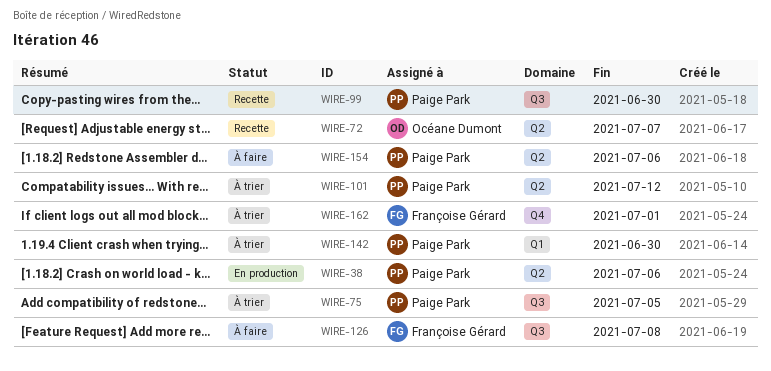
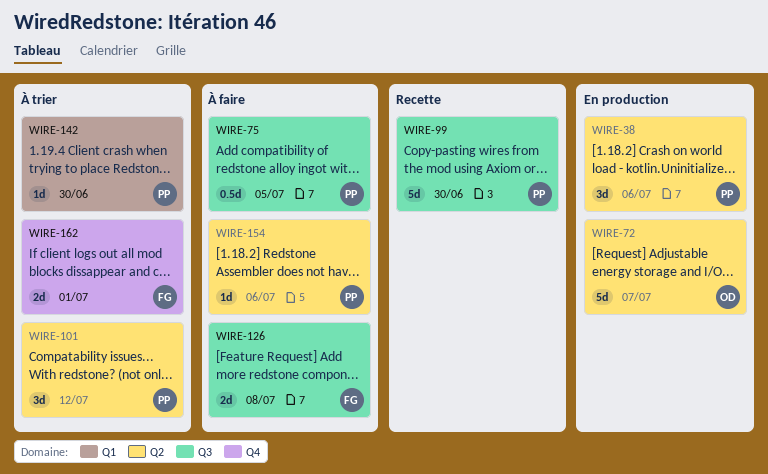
WIRE-72, status: Recette -> En production
WIRE-75, status: À trier -> À faire

